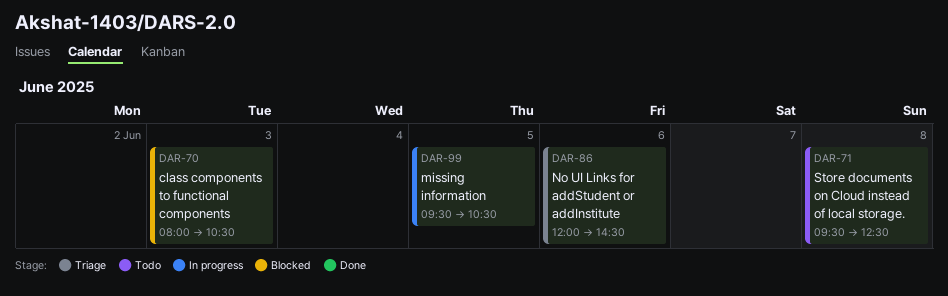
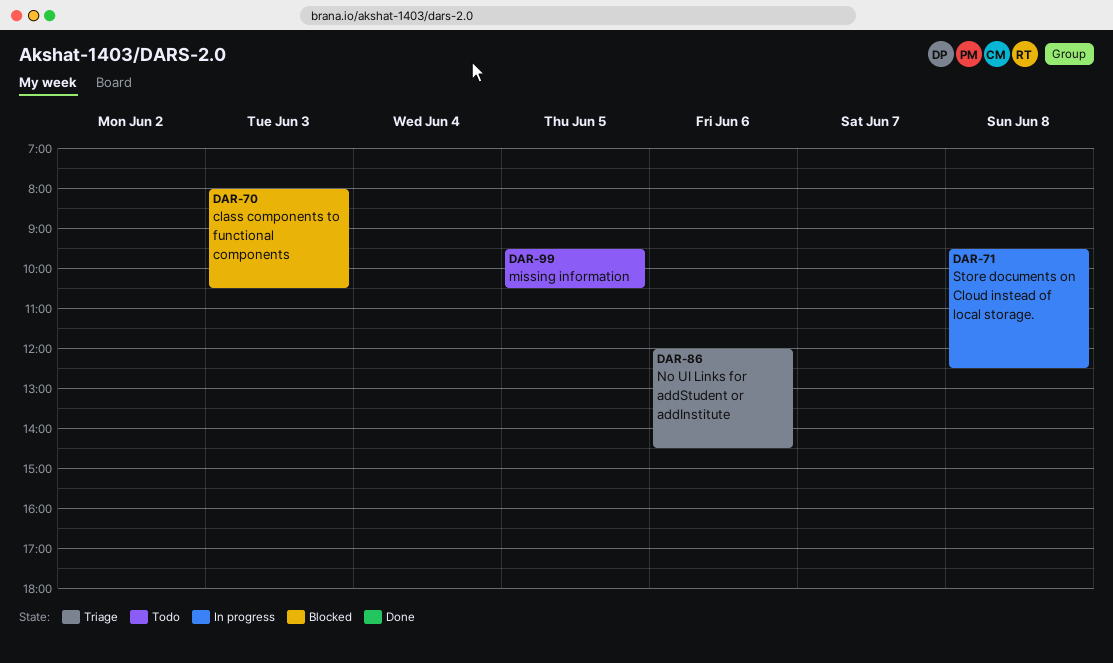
DAR-71, status: Todo -> In progress
DAR-99, status: In progress -> Todo

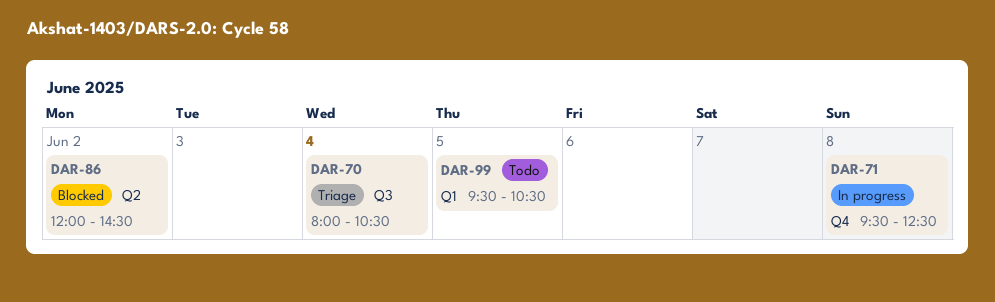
DAR-70, status: Blocked -> Triage
DAR-70, day: Jun 3 -> Jun 4
DAR-86, status: Triage -> Blocked
DAR-86, day: Jun 6 -> Jun 2

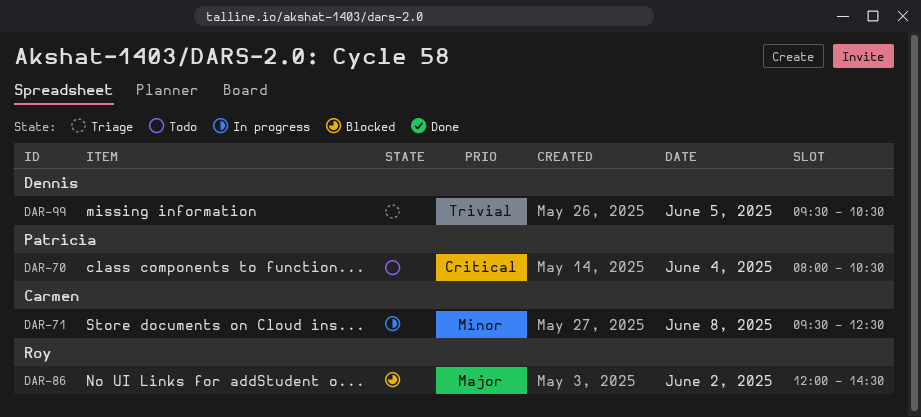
DAR-70, status: Triage -> Todo
DAR-99, status: Todo -> Triage

